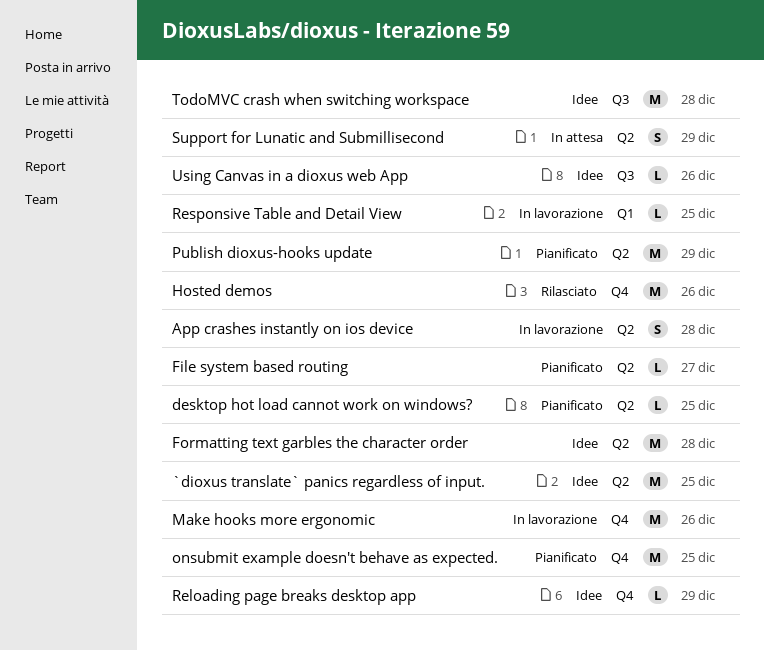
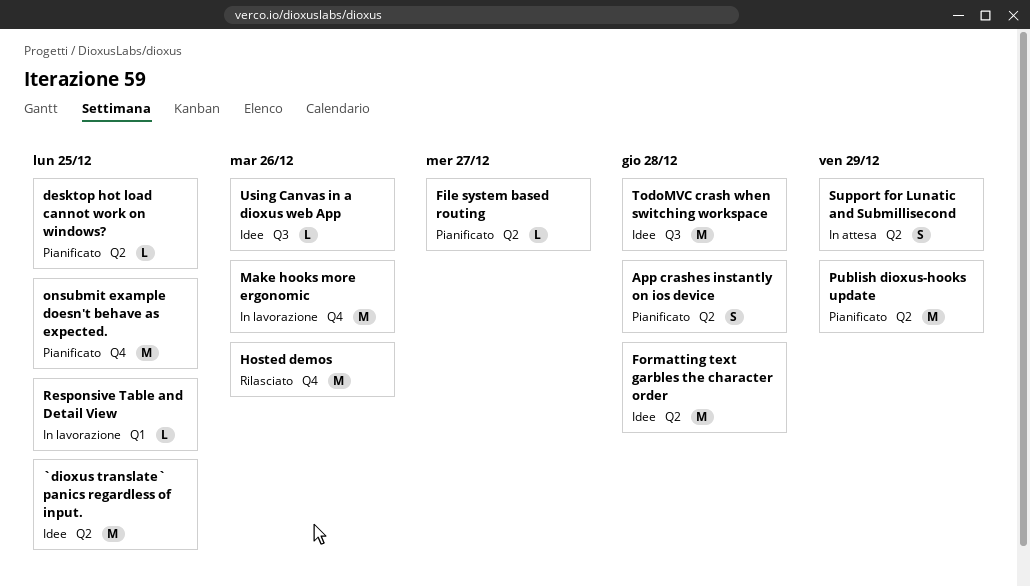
App crashes instantly on ios device, status: In lavorazione -> Pianificato
Reloading page breaks desktop app: present -> none

